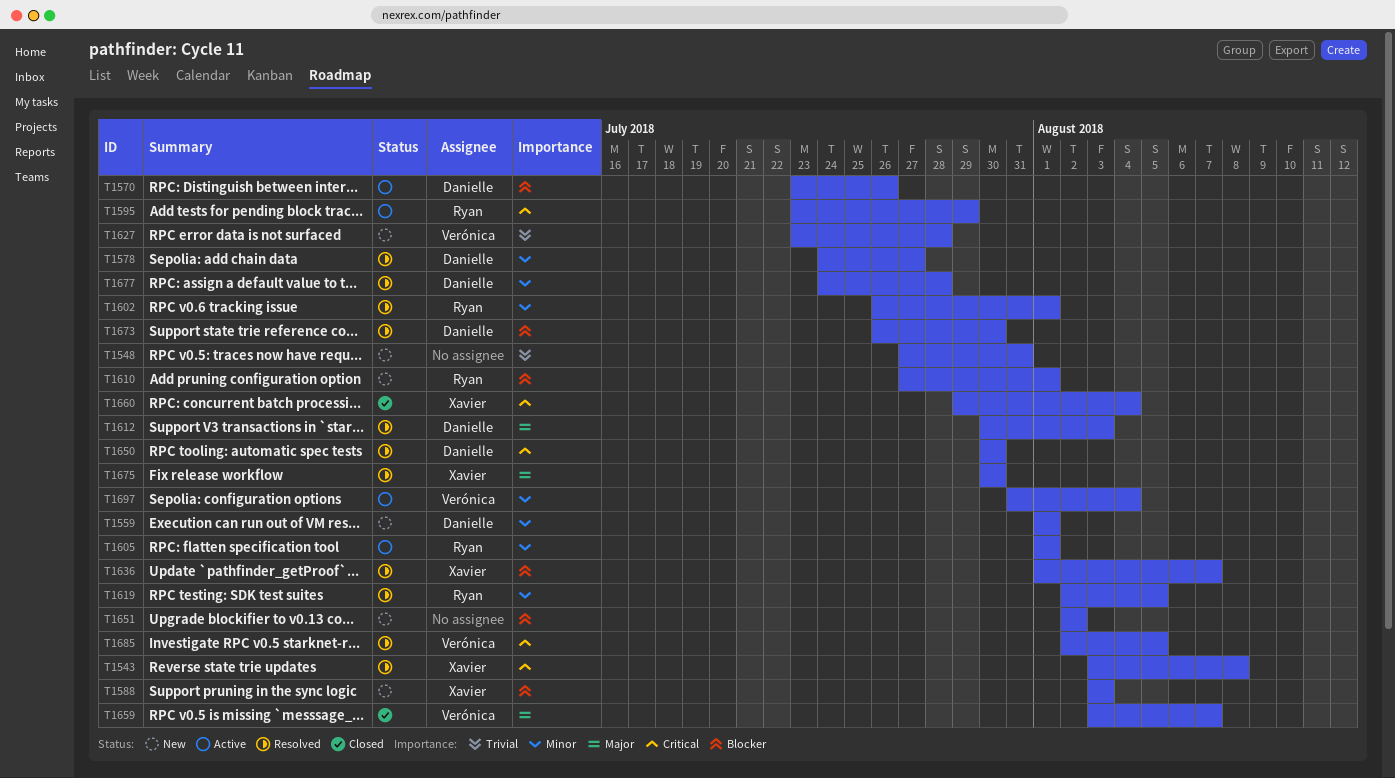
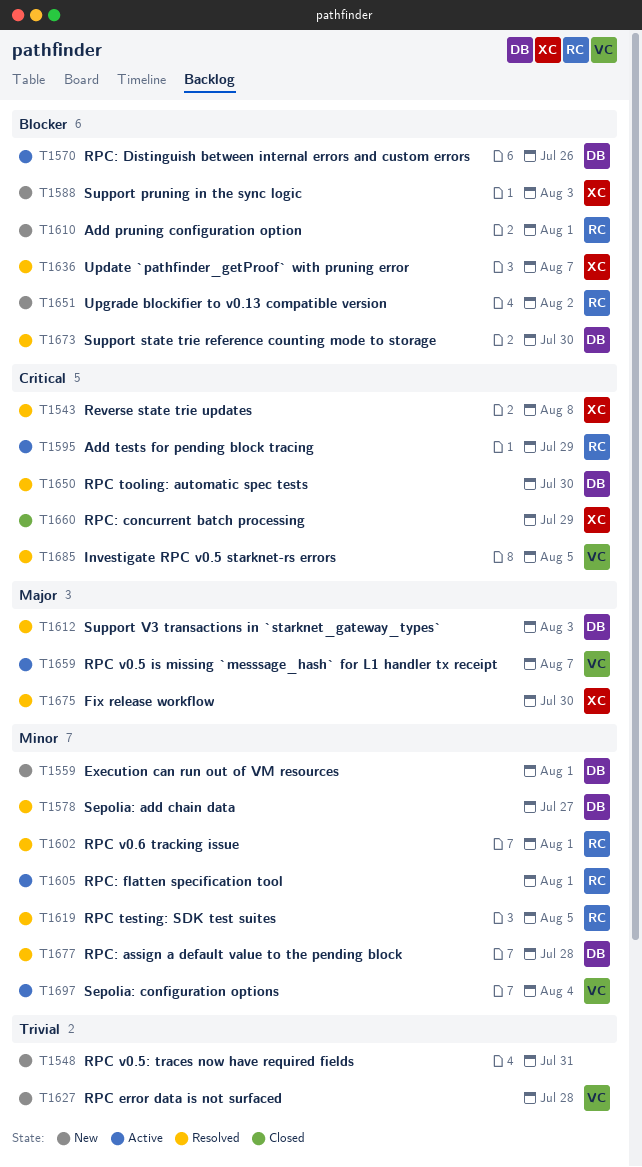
T1651, owner: none -> Ryan
T1659, status: Closed -> Active
T1660, due: Aug 4 -> Jul 29

